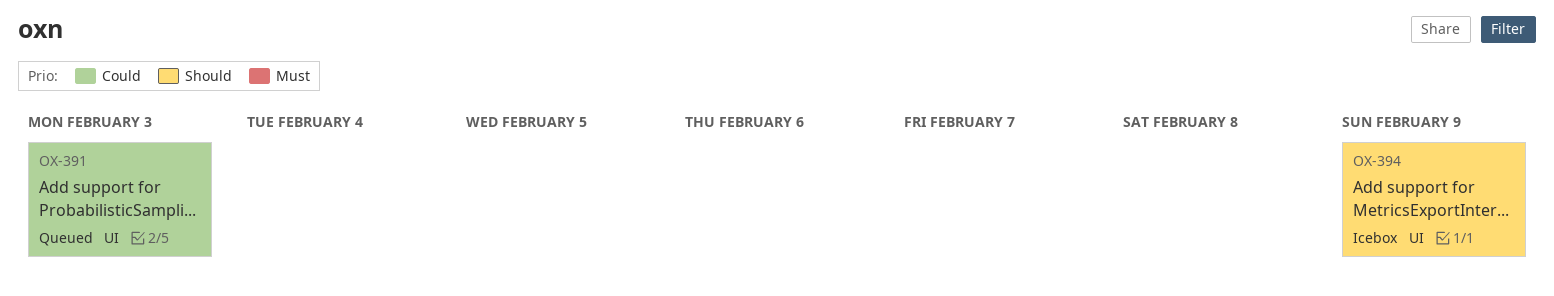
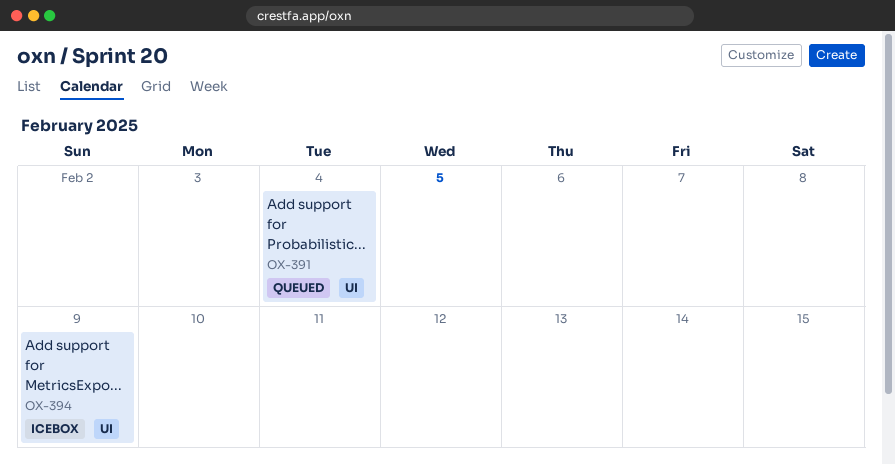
OX-391, due: Feb 3 -> Feb 4

